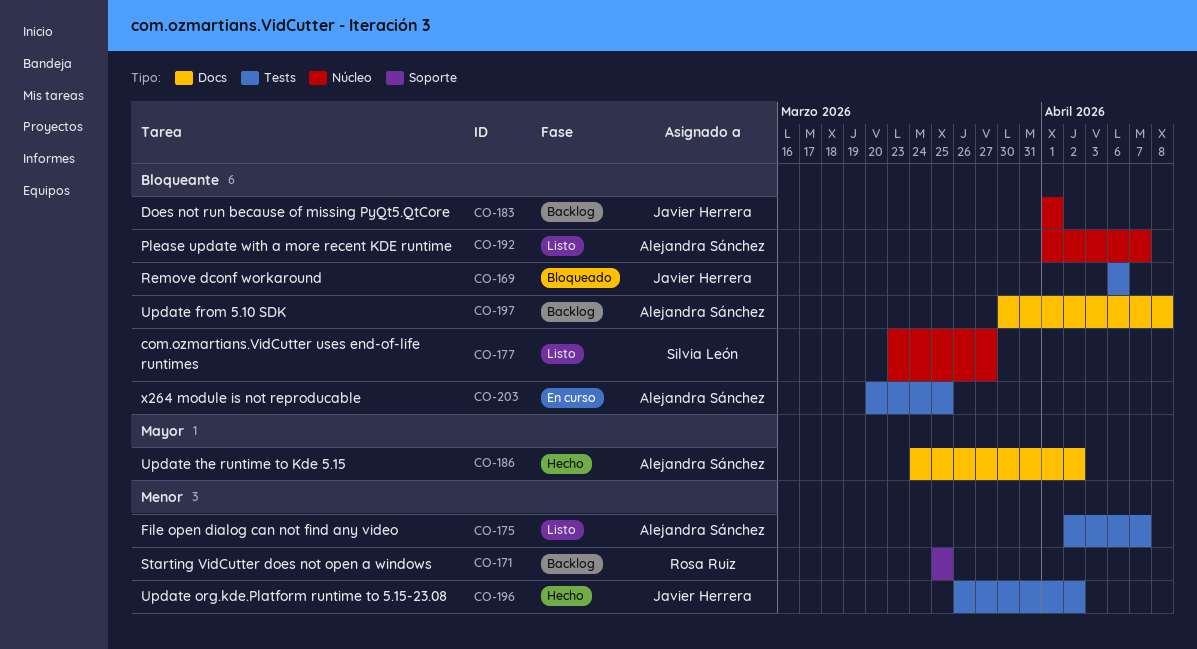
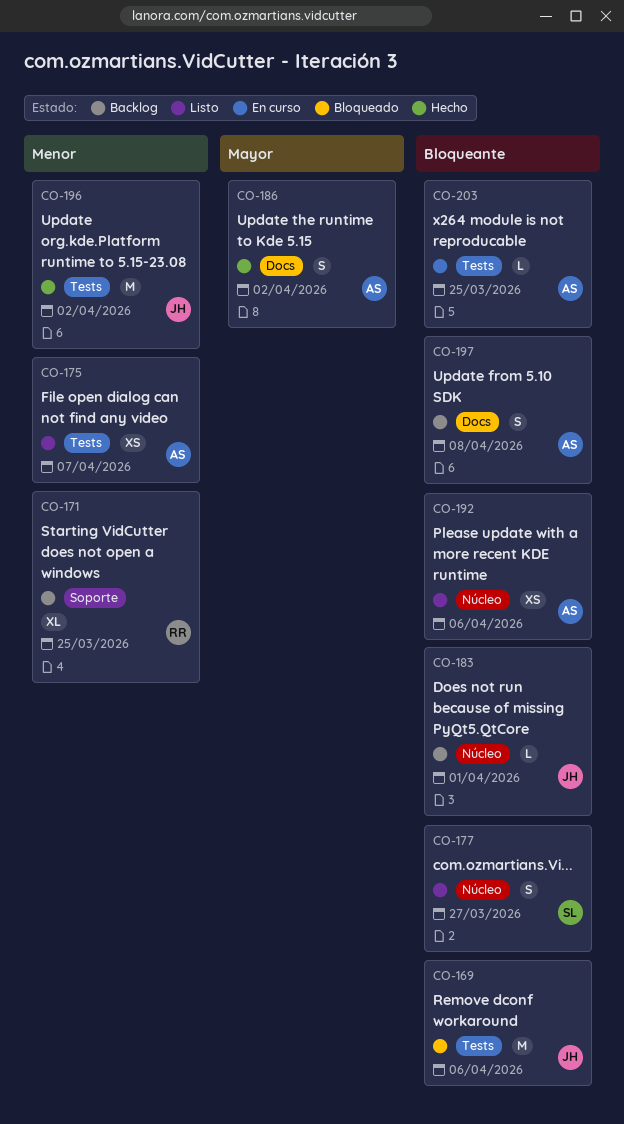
CO-192, due: Apr 7 -> Apr 6

